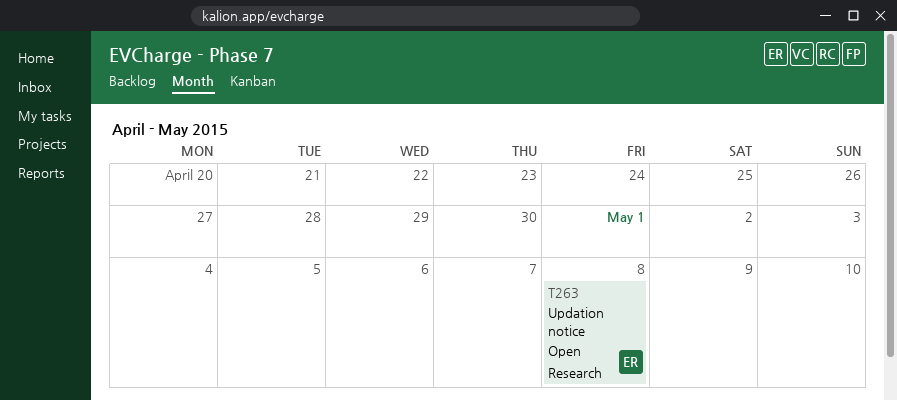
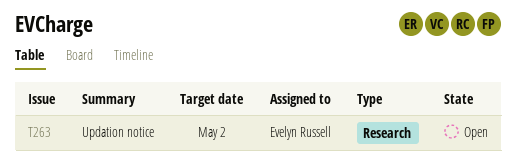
T263, due: May 8 -> May 2

